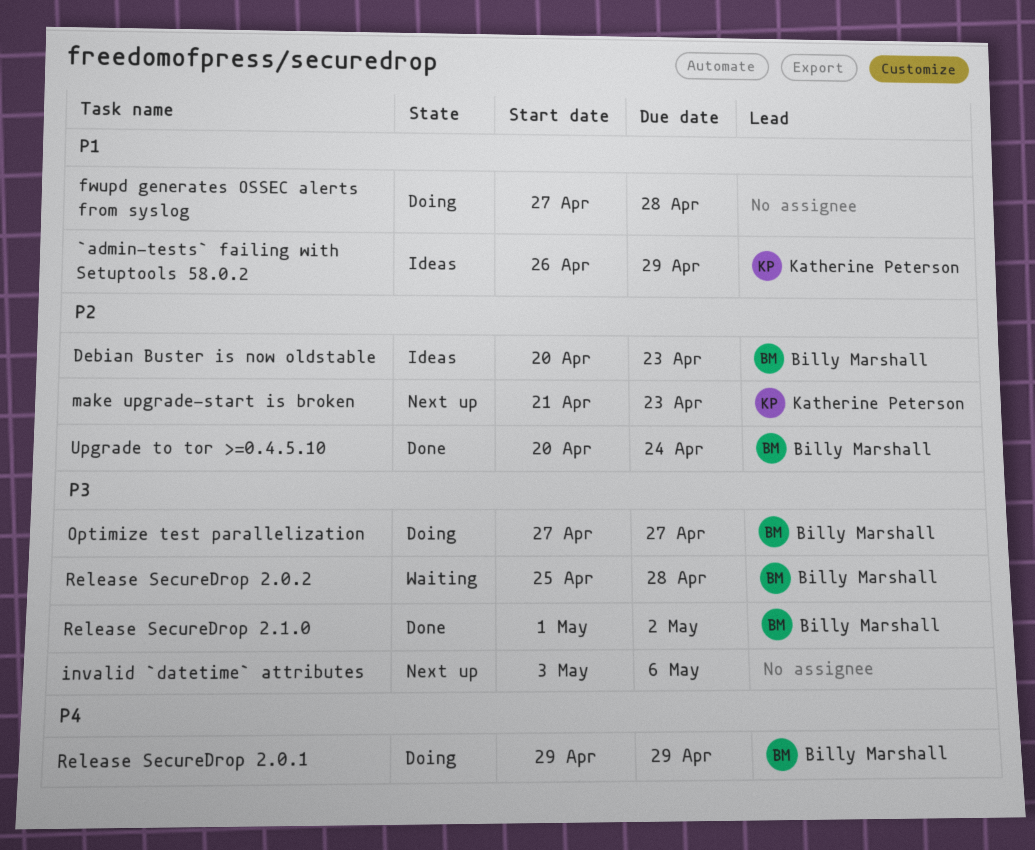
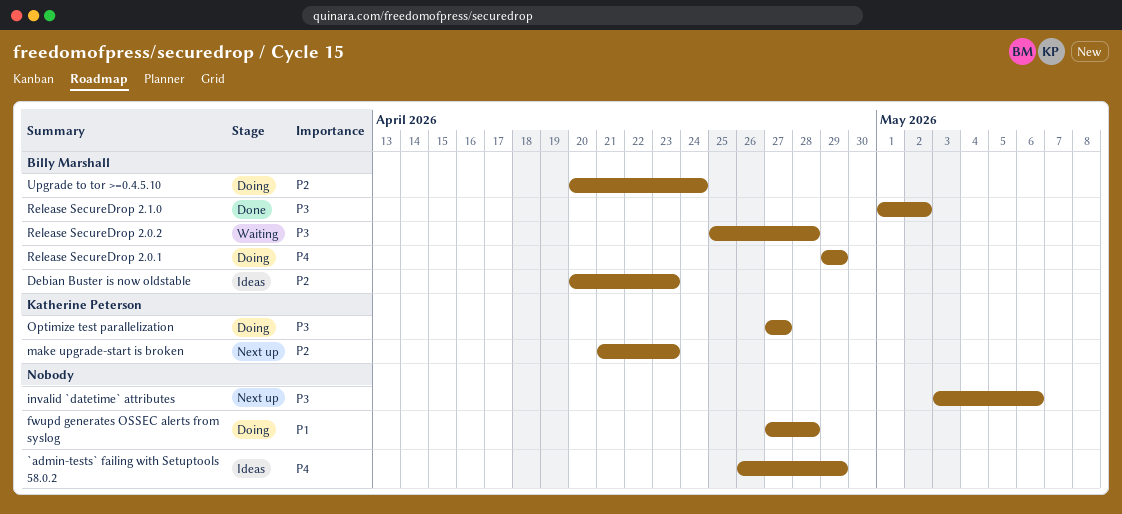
`admin-tests` failing with Setuptools 58.0.2, owner: Katherine Peterson -> none
`admin-tests` failing with Setuptools 58.0.2, priority: P1 -> P4
Optimize test parallelization, owner: Billy Marshall -> Katherine Peterson
Upgrade to tor >=0.4.5.10, status: Done -> Doing

